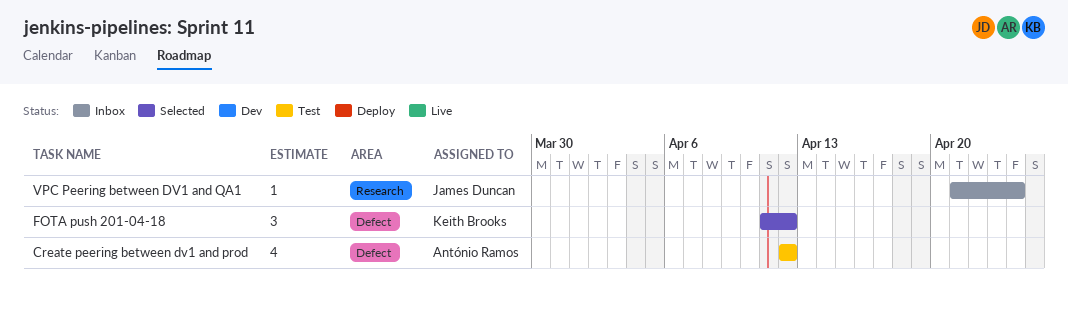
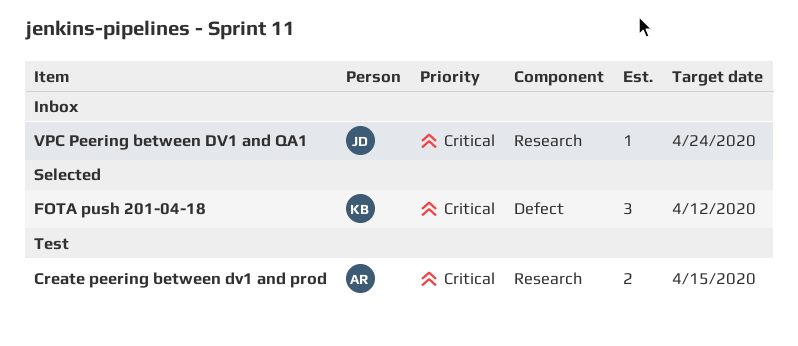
Create peering between dv1 and prod, label: Defect -> Research
Create peering between dv1 and prod, estimate: 4 -> 2
Create peering between dv1 and prod, due: Apr 12 -> Apr 15

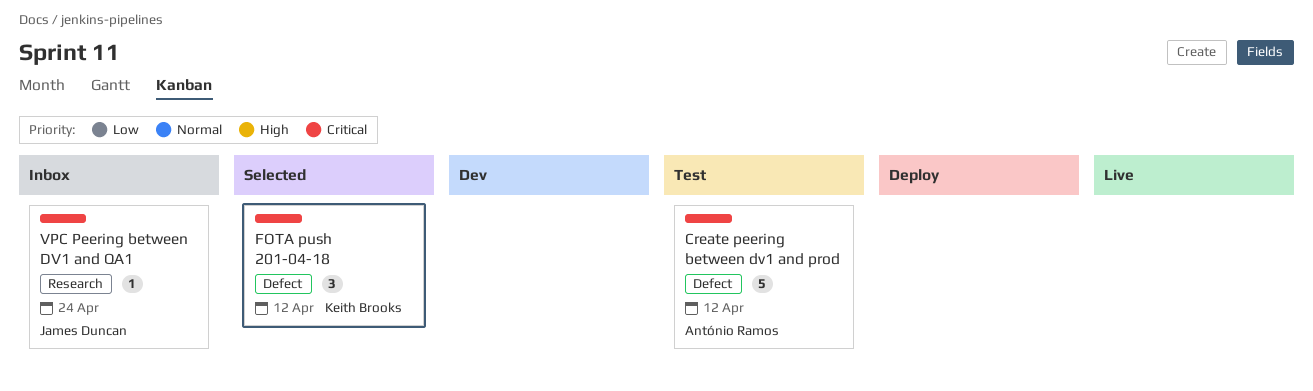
Create peering between dv1 and prod, label: Research -> Defect
Create peering between dv1 and prod, estimate: 2 -> 5
Create peering between dv1 and prod, due: Apr 15 -> Apr 12

